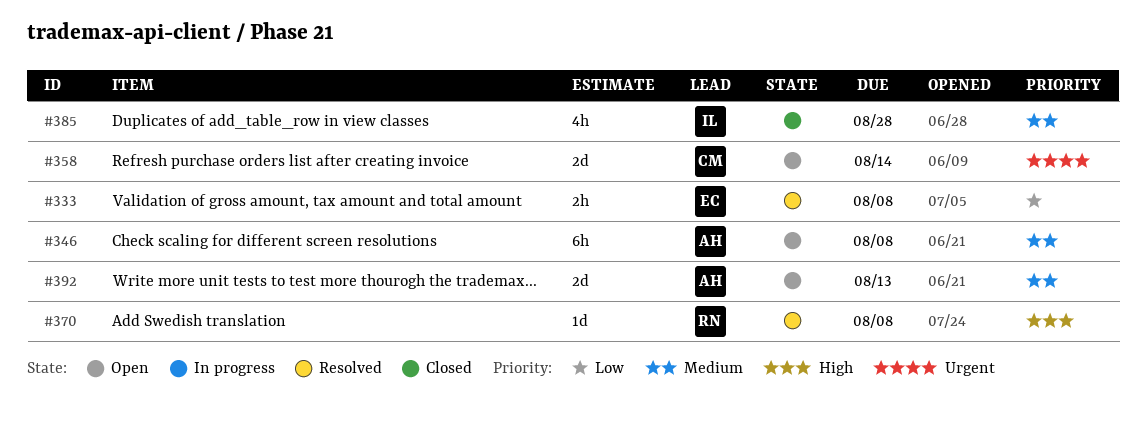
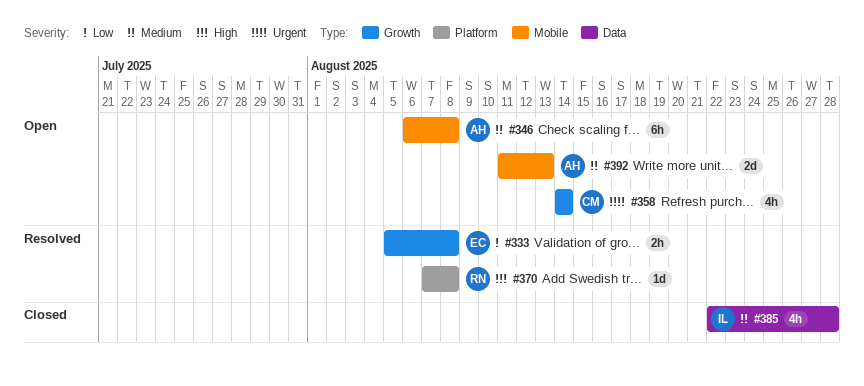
#358, estimate: 2d -> 4h

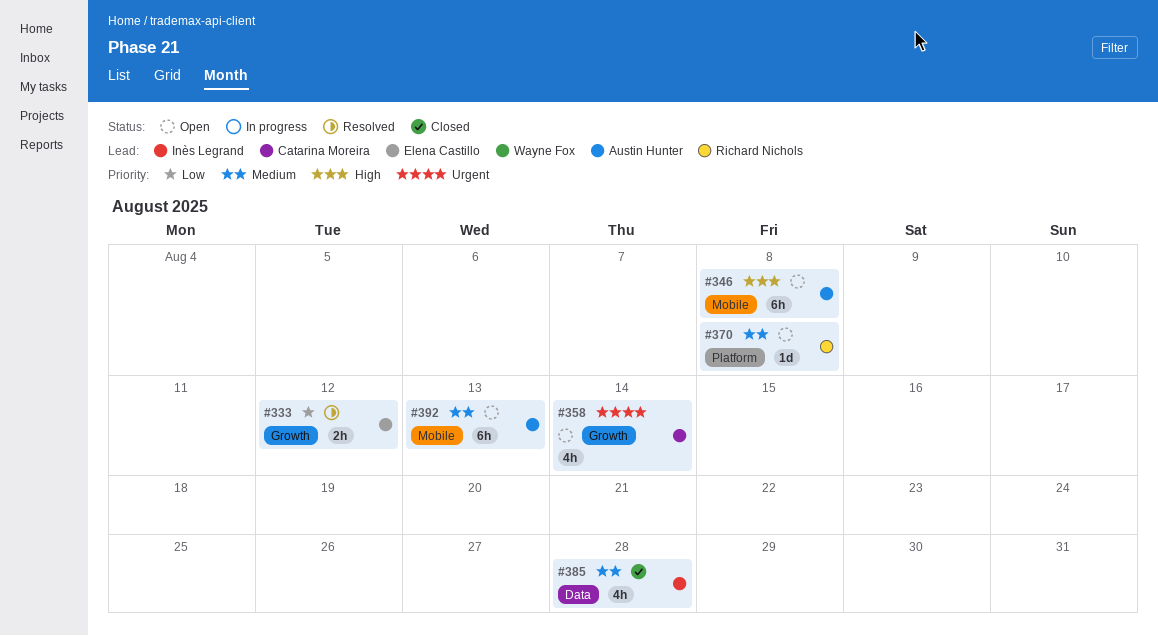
#333, due: Aug 8 -> Aug 12
#346, priority: Medium -> High
#370, status: Resolved -> Open
#370, priority: High -> Medium
#392, estimate: 2d -> 6h

